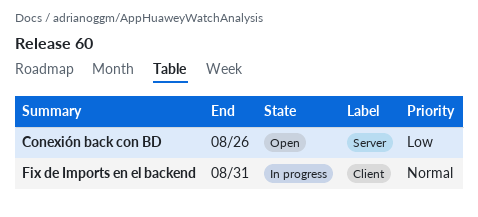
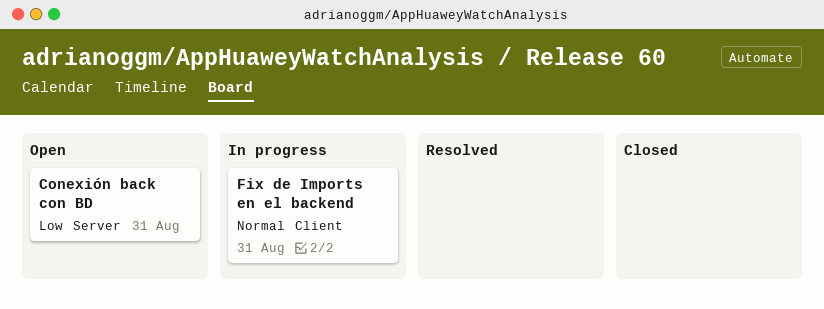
Conexión back con BD, due: Aug 26 -> Aug 31

